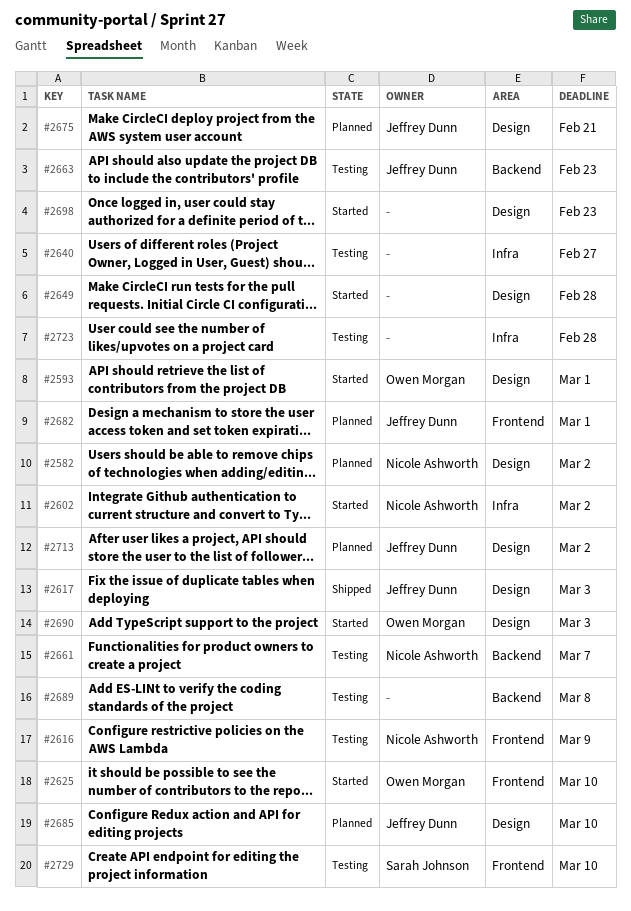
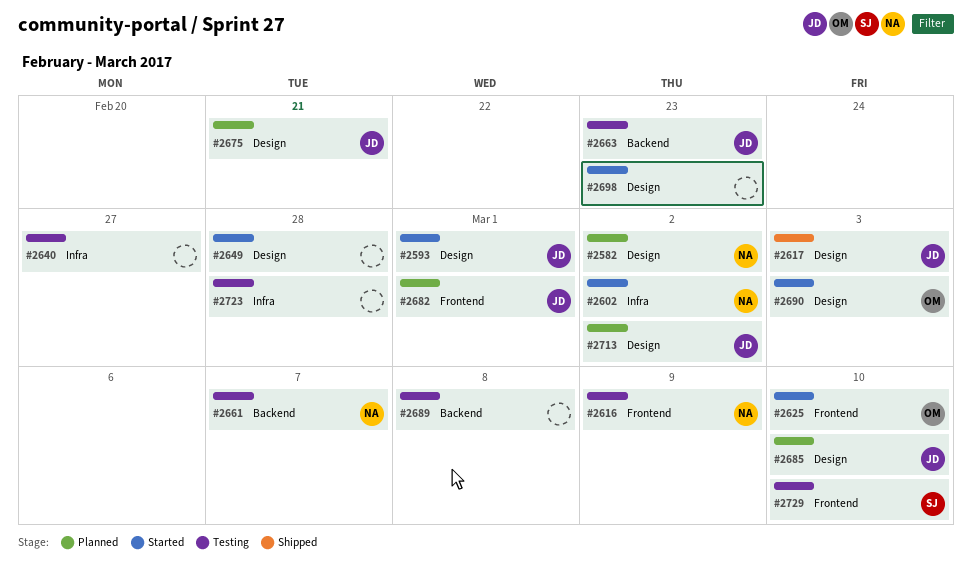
#2593, owner: Owen Morgan -> Jeffrey Dunn

